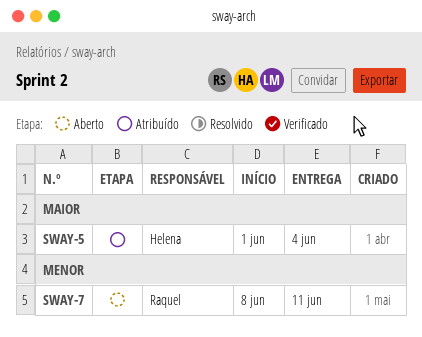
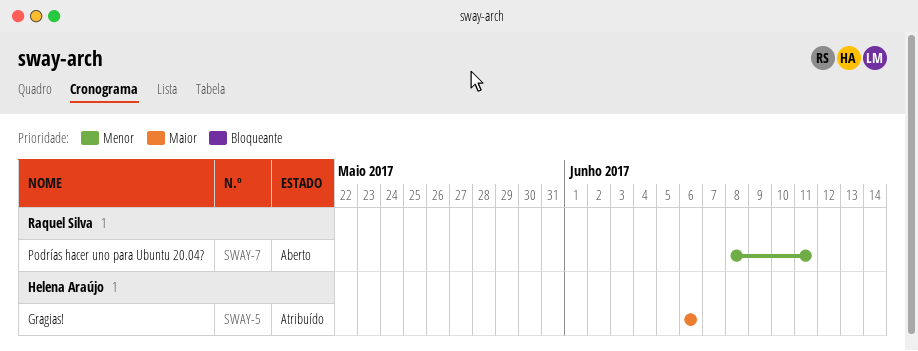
SWAY-5, start: Jun 1 -> Jun 6
SWAY-5, due: Jun 4 -> Jun 6

